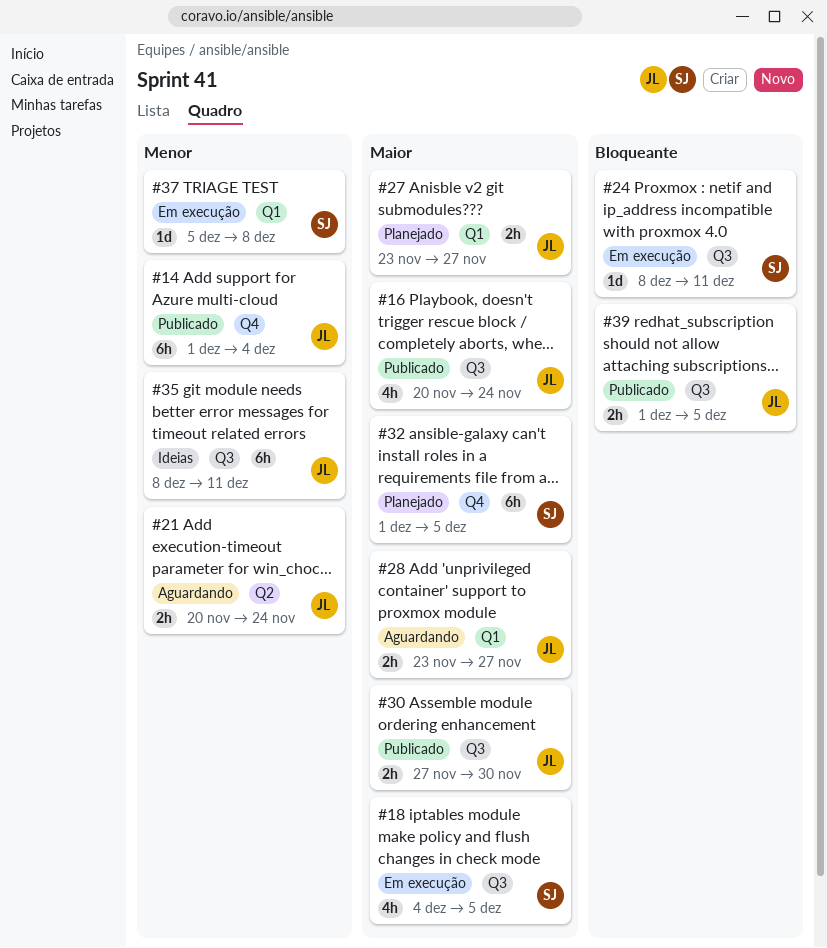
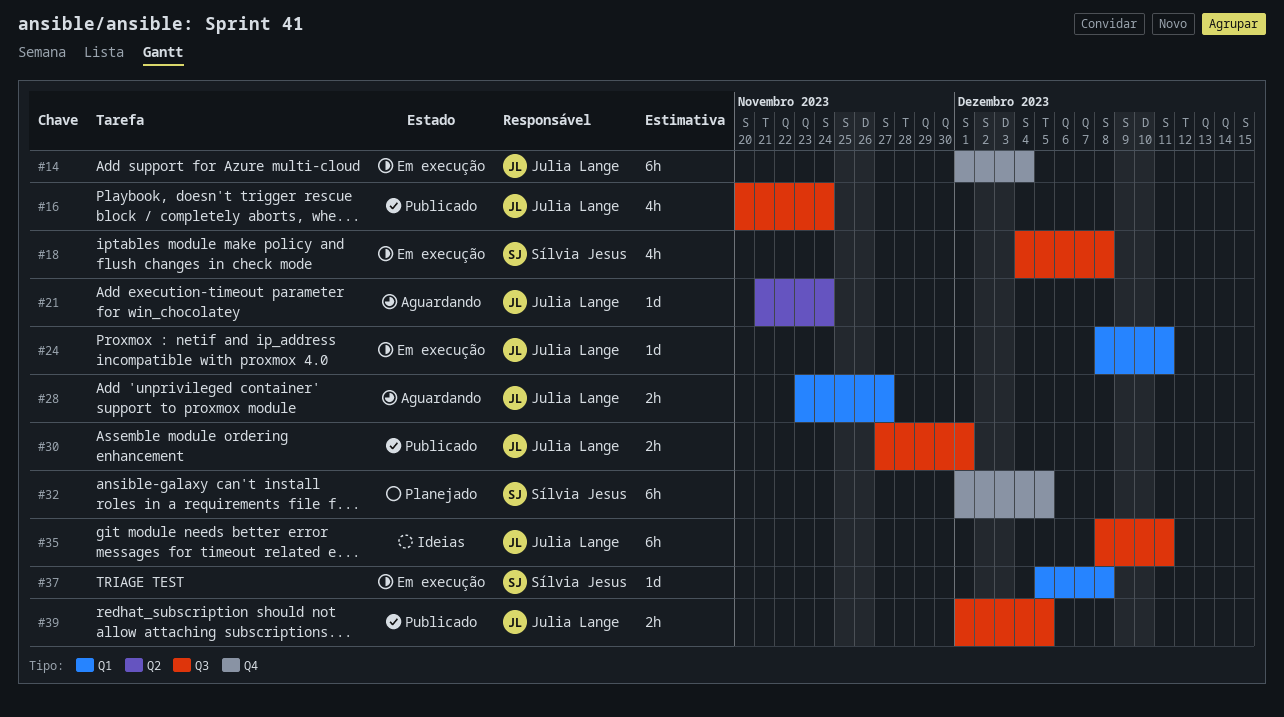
#14, status: Publicado -> Em execução
#18, due: Dec 5 -> Dec 8
#21, estimate: 2h -> 1d
#21, start: Nov 20 -> Nov 21
#24, owner: Sílvia Jesus -> Julia Lange
#24, label: Q3 -> Q1
#27: present -> none
#30, due: Nov 30 -> Dec 1

